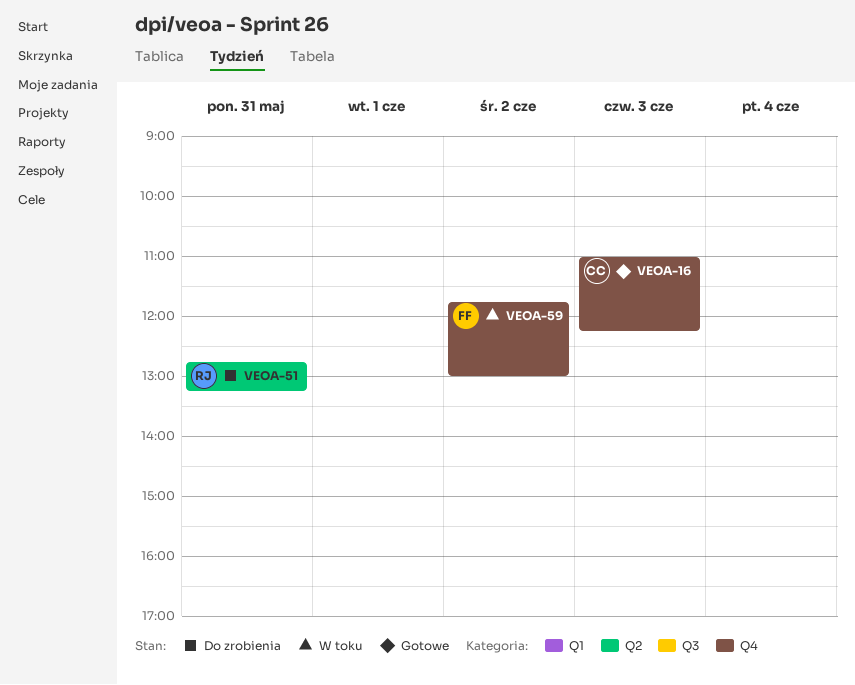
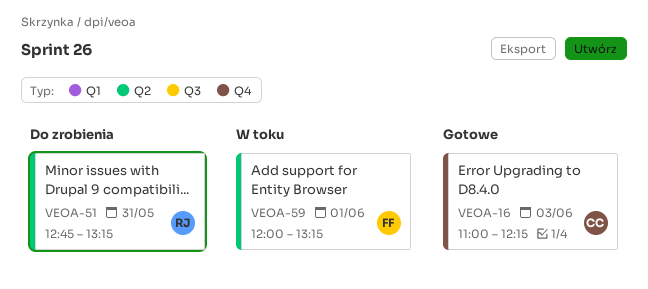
VEOA-59, label: Q4 -> Q2
VEOA-59, day: Jun 2 -> Jun 1
VEOA-59, begins: 11:45 -> 12:00
VEOA-59, ends: 13:00 -> 13:15

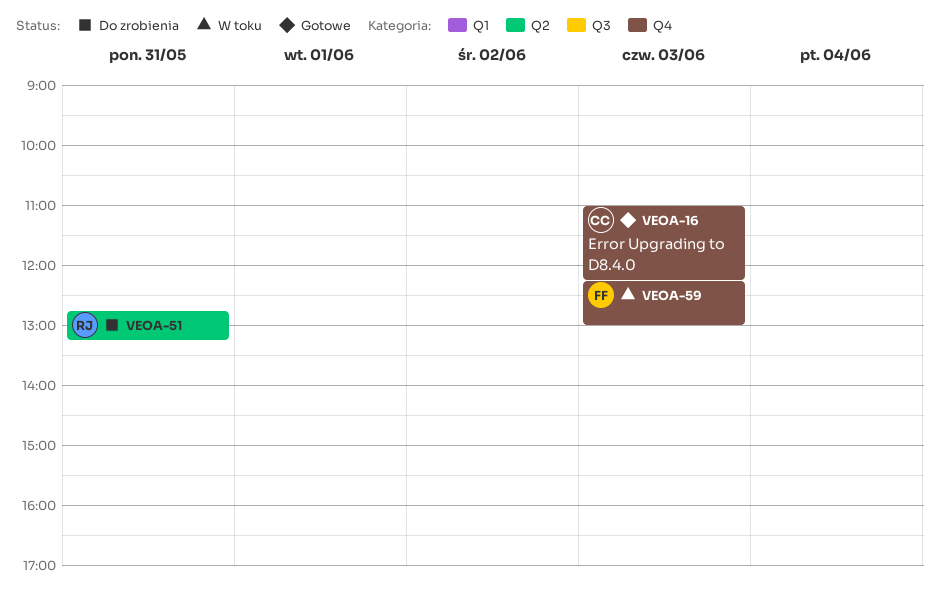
VEOA-59, label: Q2 -> Q4
VEOA-59, day: Jun 1 -> Jun 3
VEOA-59, begins: 12:00 -> 12:15
VEOA-59, ends: 13:15 -> 13:00

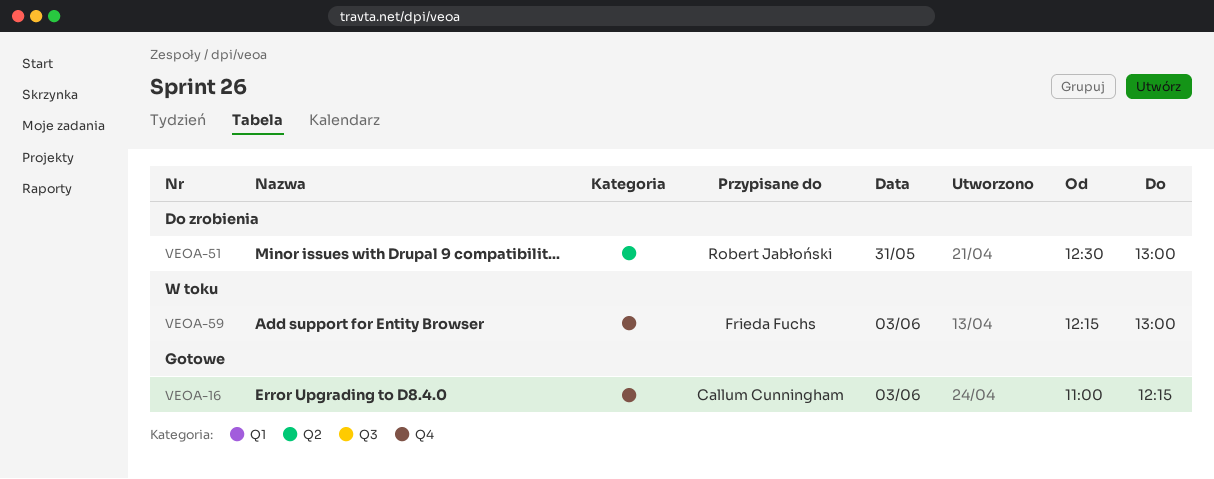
VEOA-51, begins: 12:45 -> 12:30
VEOA-51, ends: 13:15 -> 13:00

